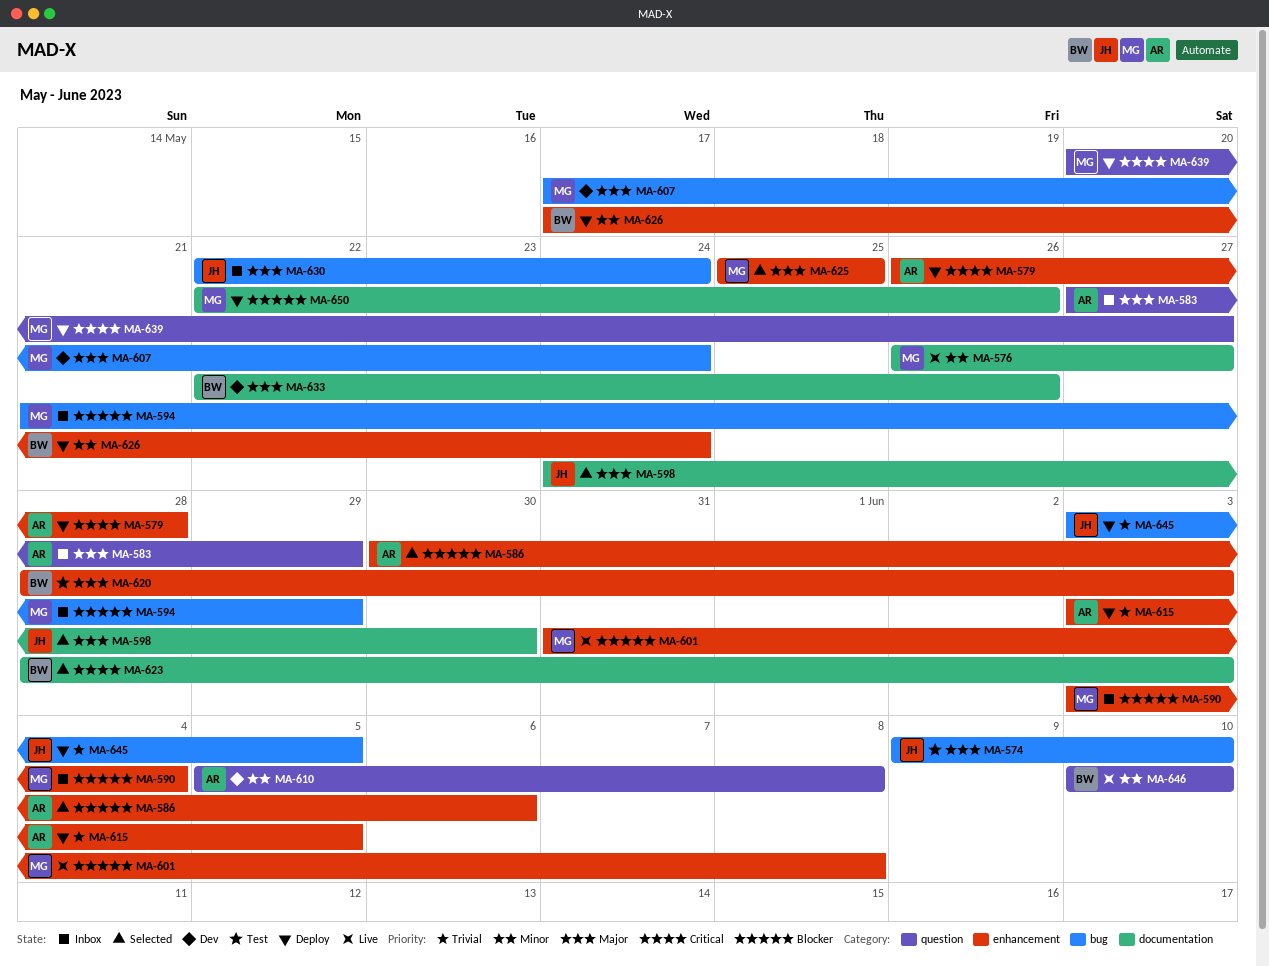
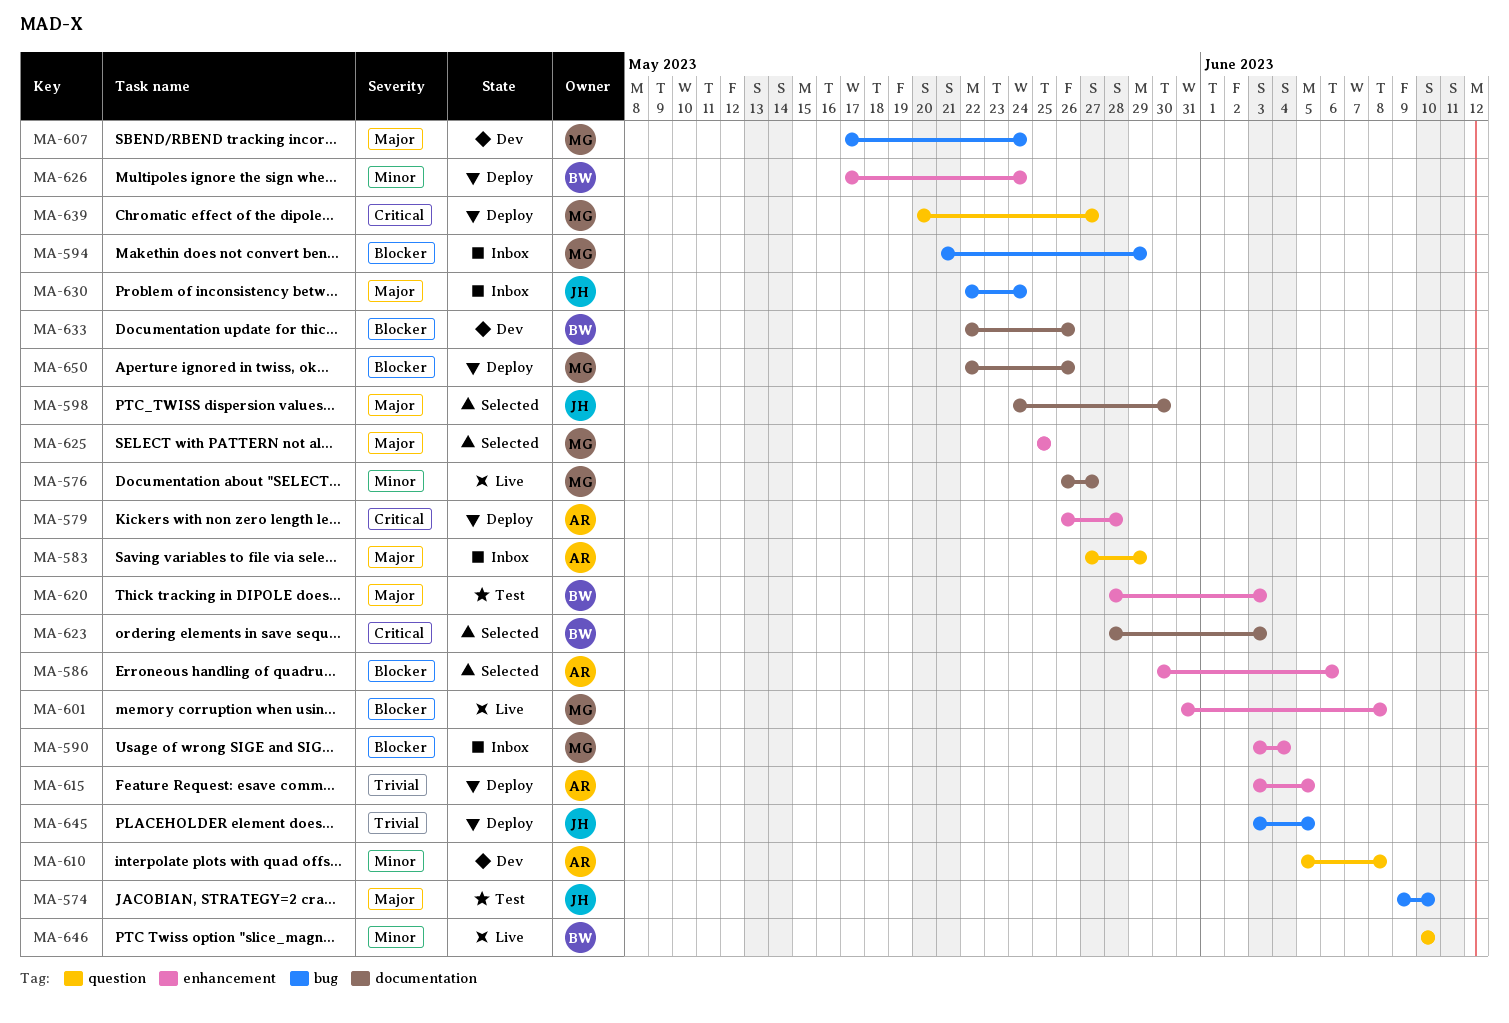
MA-633, priority: Major -> Blocker

